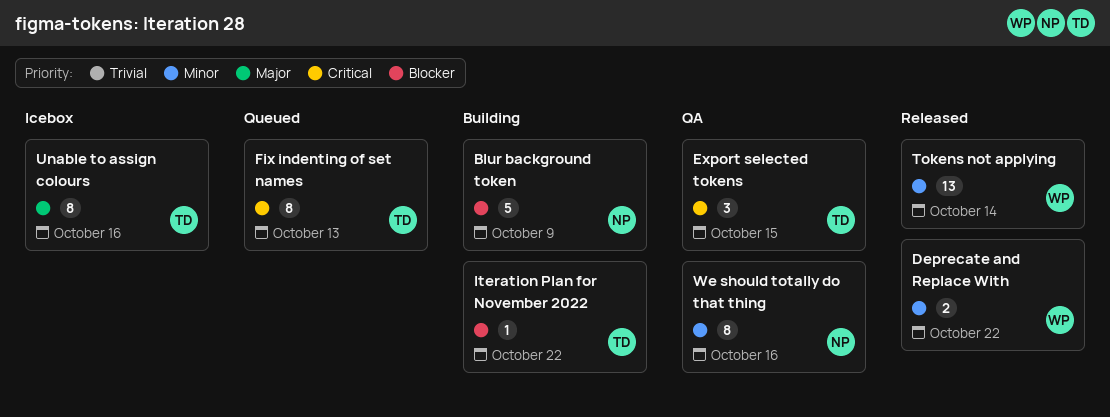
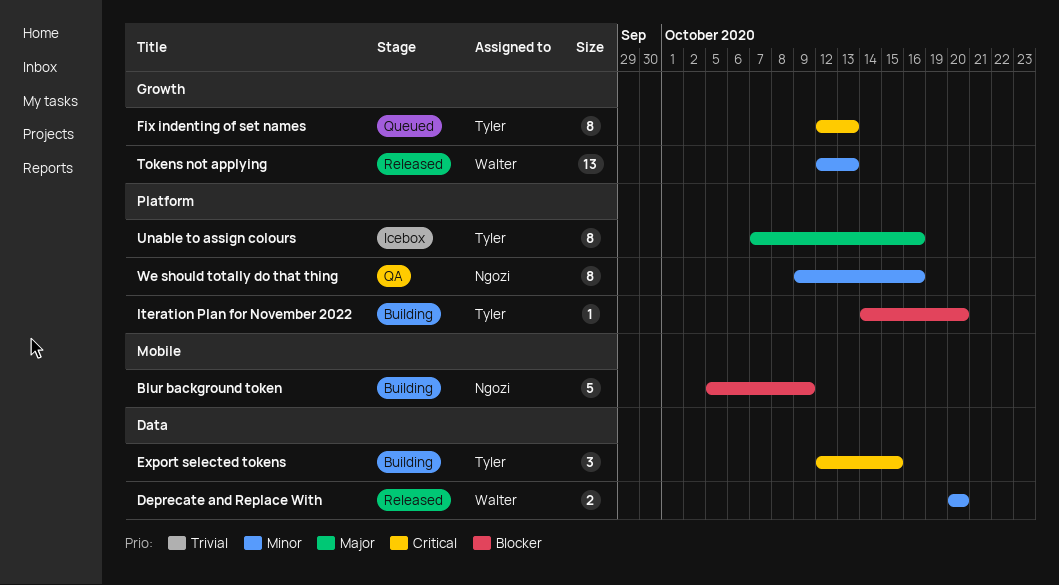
Deprecate and Replace With, due: Oct 22 -> Oct 20
Export selected tokens, status: QA -> Building
Iteration Plan for November 2022, due: Oct 22 -> Oct 20
Tokens not applying, due: Oct 14 -> Oct 13

